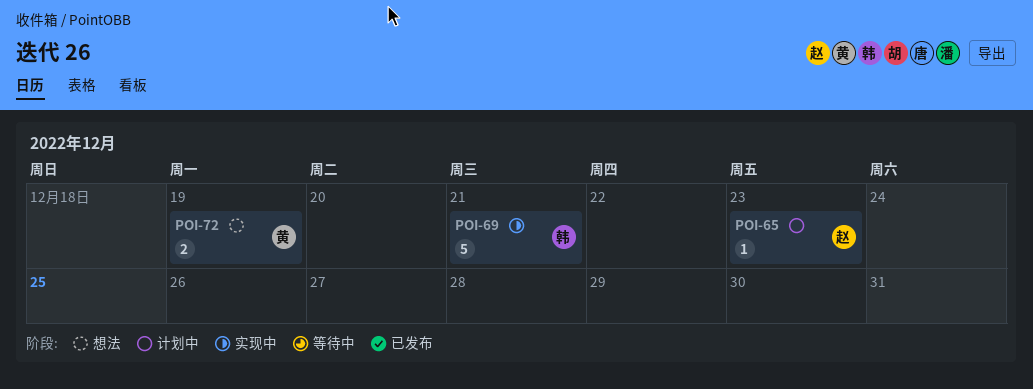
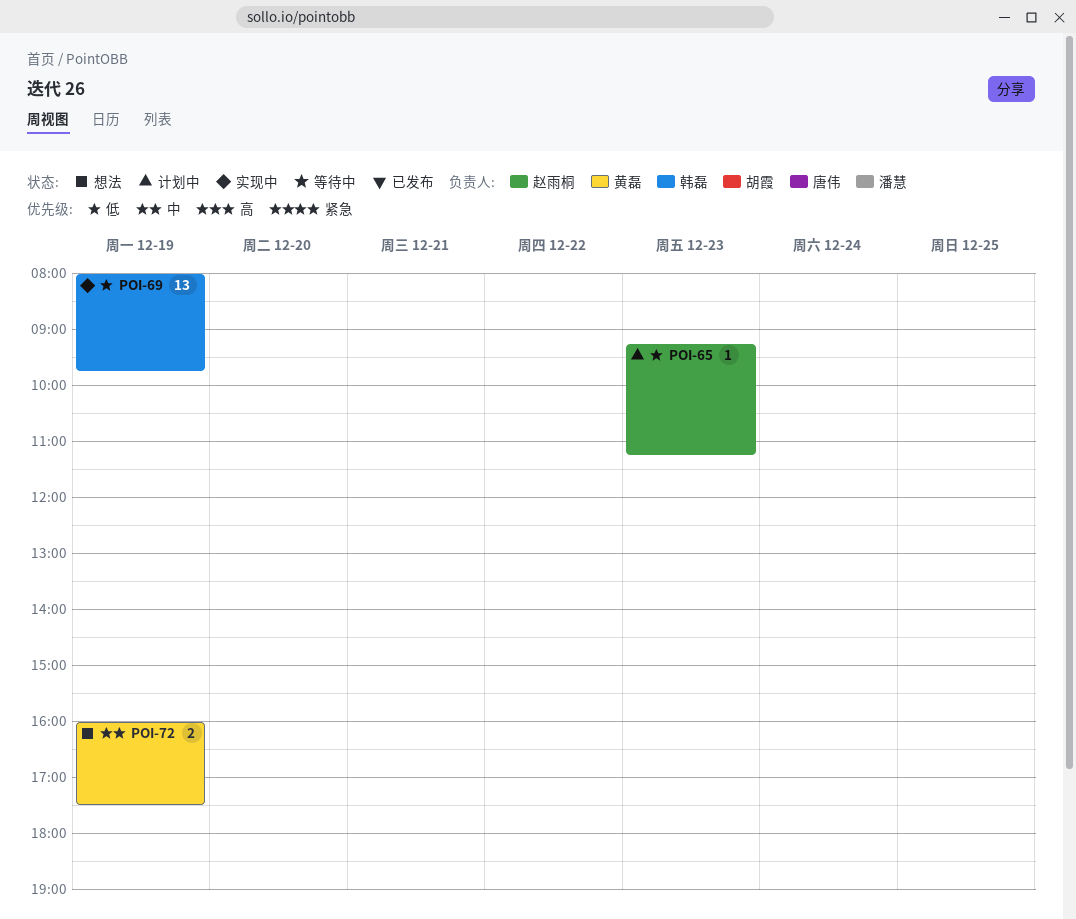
POI-69, estimate: 5 -> 13
POI-69, day: Dec 21 -> Dec 19

